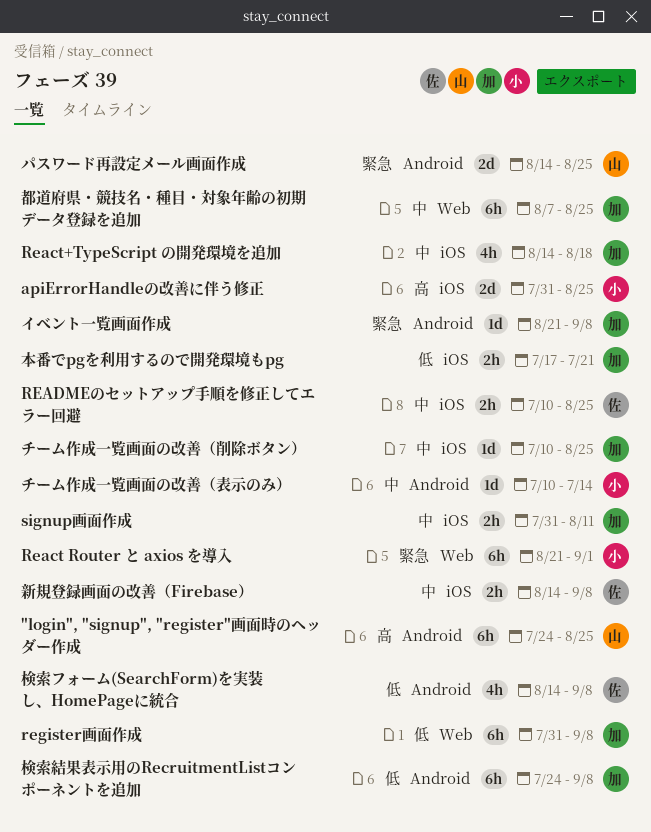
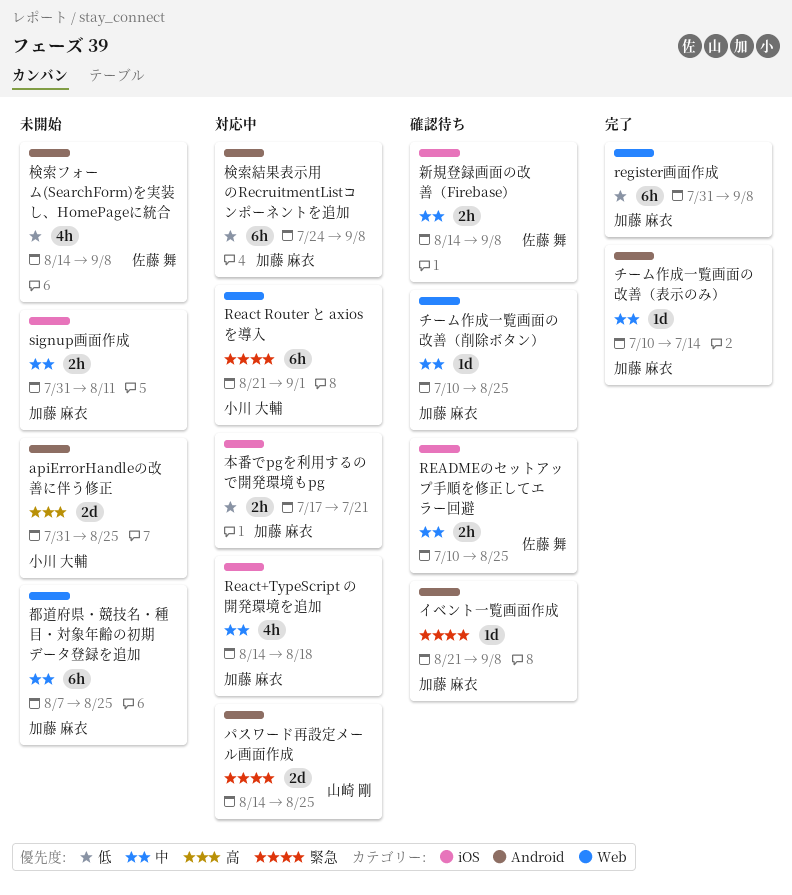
"login", "signup", "register"画面時のヘッダー作成: present -> none
apiErrorHandleの改善に伴う修正, label: iOS -> Android
チーム作成一覧画面の改善（削除ボタン）, label: iOS -> Web
チーム作成一覧画面の改善（表示のみ）, owner: 小川 大輔 -> 加藤 麻衣

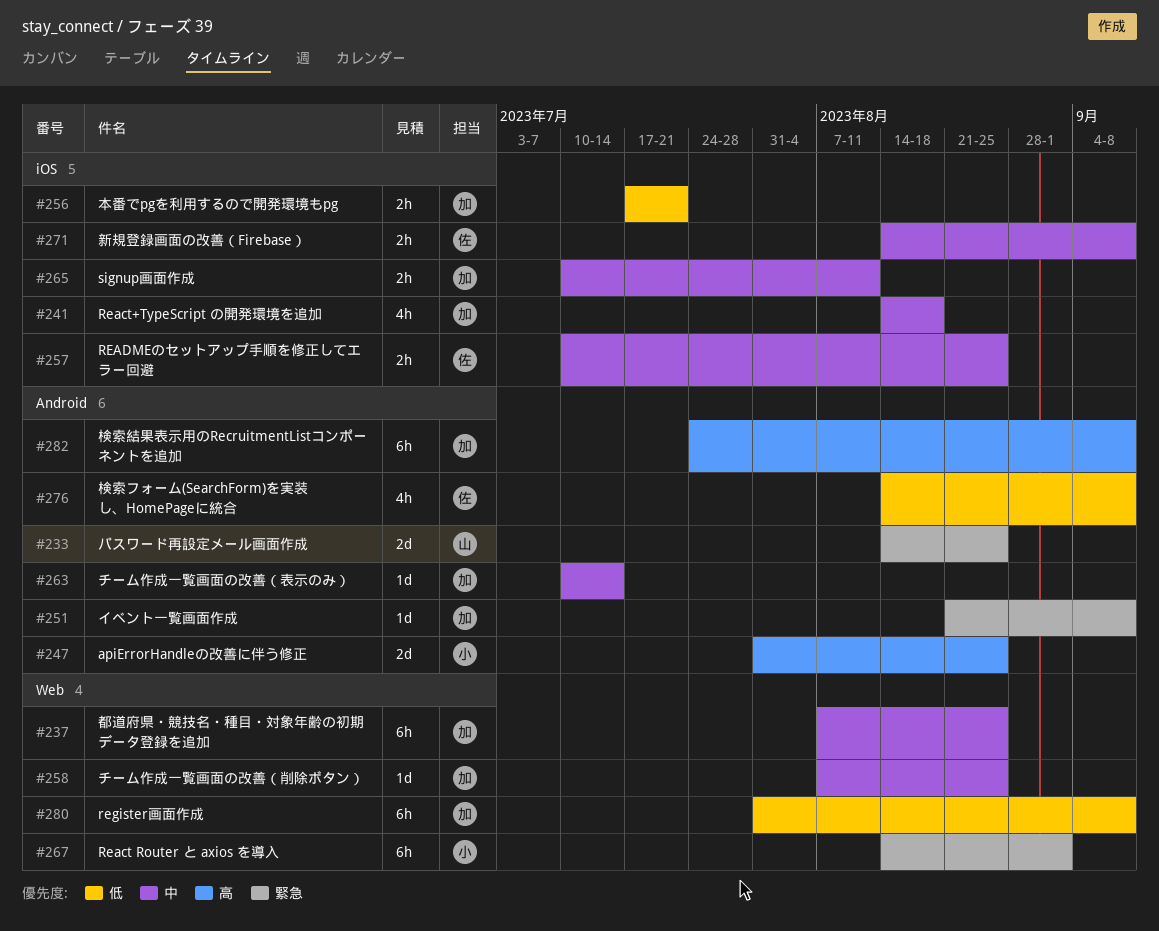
React Router と axios を導入, start: Aug 21 -> Aug 14
signup画面作成, start: Jul 31 -> Jul 10
チーム作成一覧画面の改善（削除ボタン）, start: Jul 10 -> Aug 7
検索結果表示用のRecruitmentListコンポーネントを追加, priority: 低 -> 高

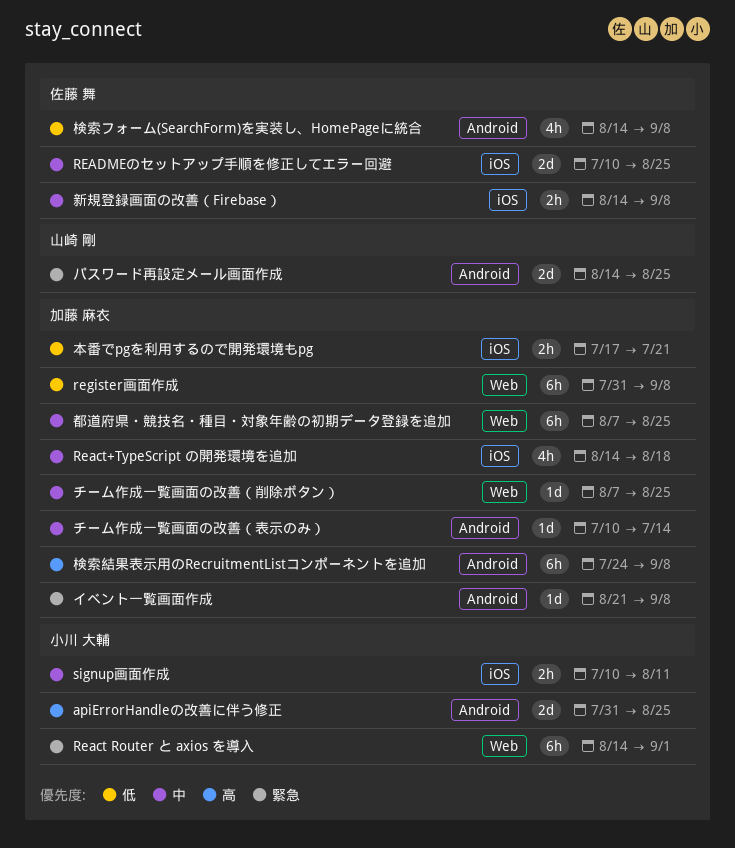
READMEのセットアップ手順を修正してエラー回避, estimate: 2h -> 2d
signup画面作成, owner: 加藤 麻衣 -> 小川 大輔

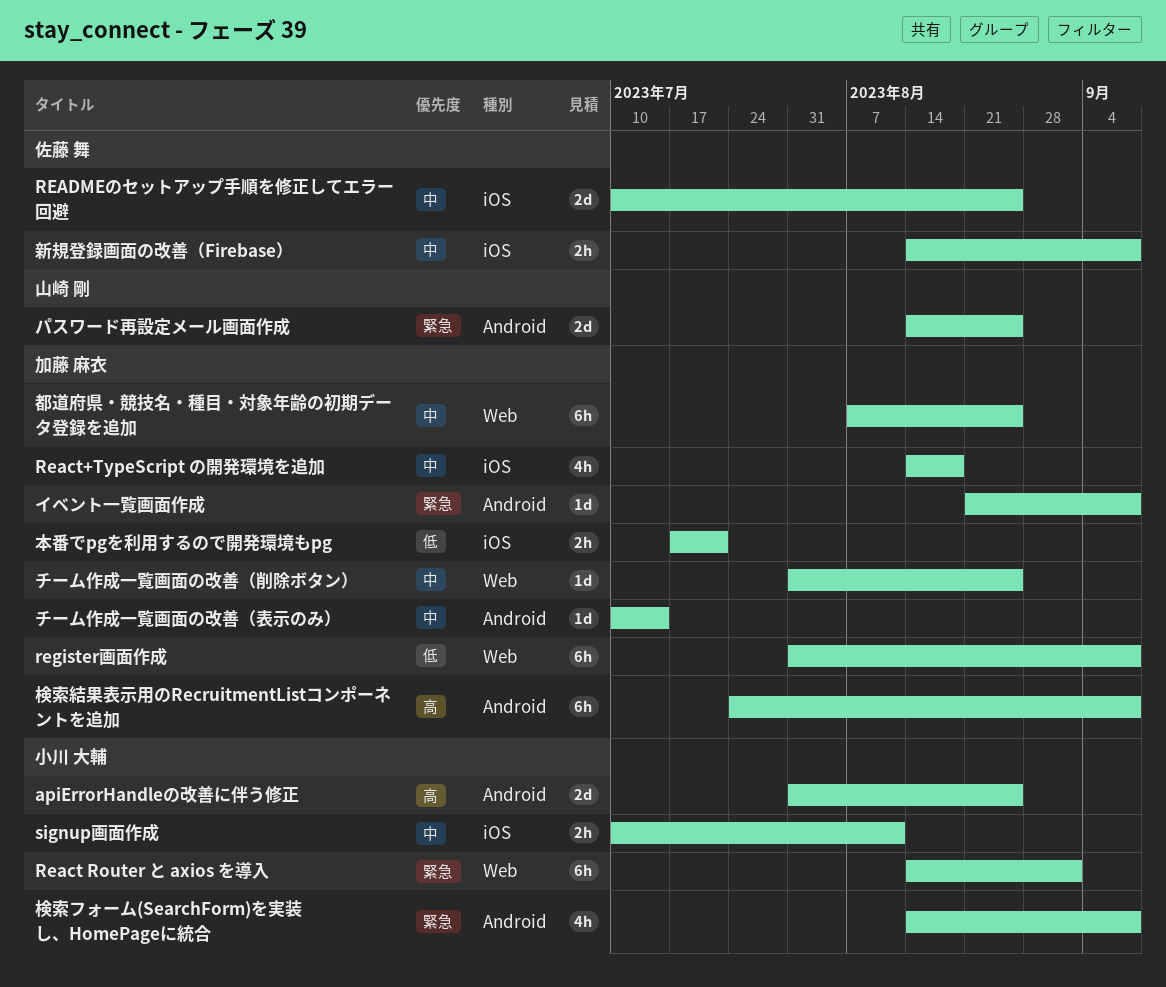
チーム作成一覧画面の改善（削除ボタン）, start: Aug 7 -> Jul 31
検索フォーム(SearchForm)を実装し、HomePageに統合, owner: 佐藤 舞 -> 小川 大輔
検索フォーム(SearchForm)を実装し、HomePageに統合, priority: 低 -> 緊急

